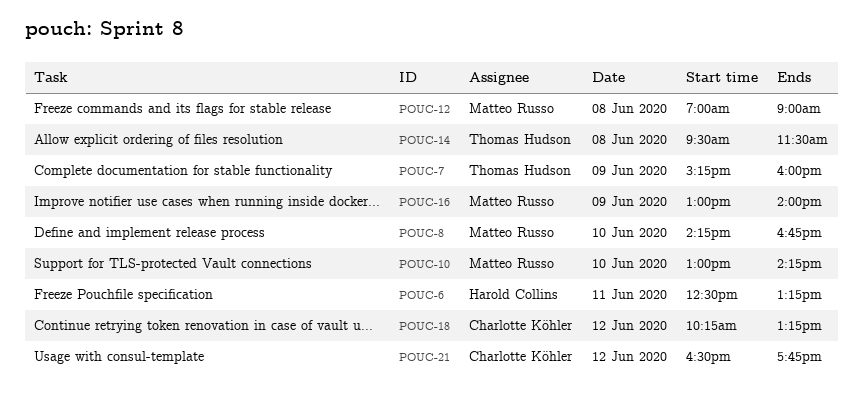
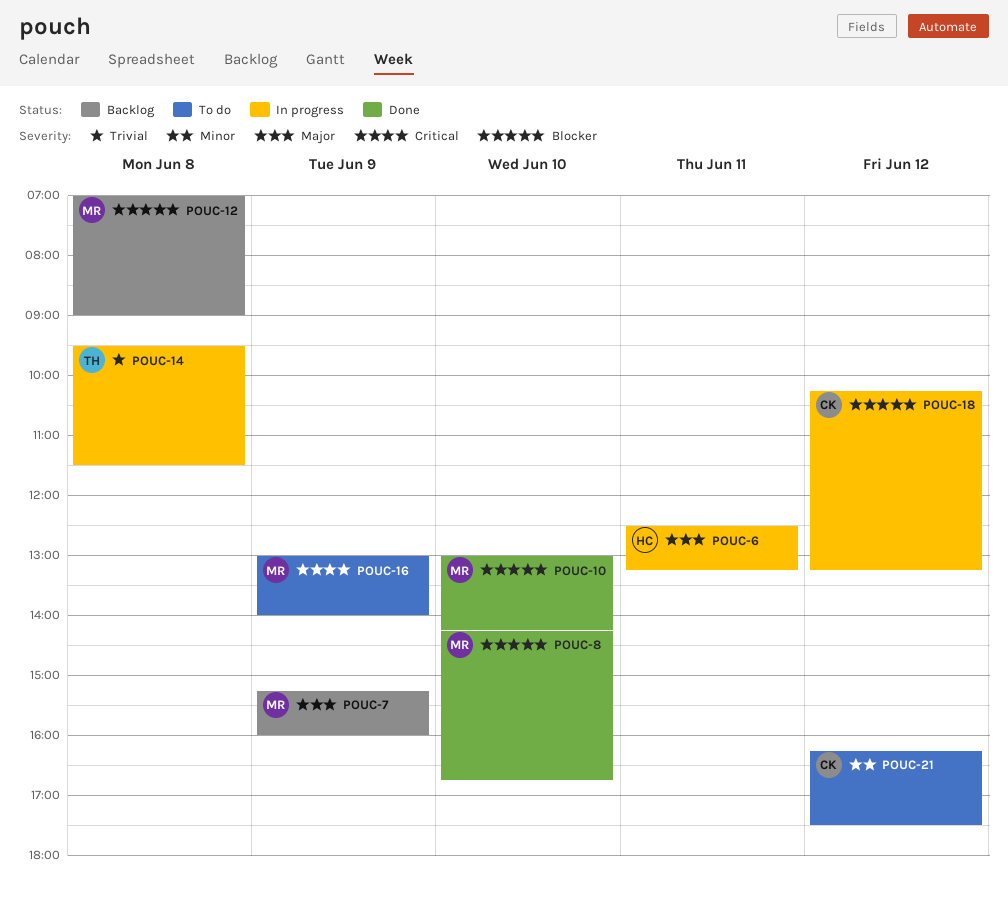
POUC-7, owner: Thomas Hudson -> Matteo Russo
POUC-21, begins: 16:30 -> 16:15
POUC-21, ends: 17:45 -> 17:30

